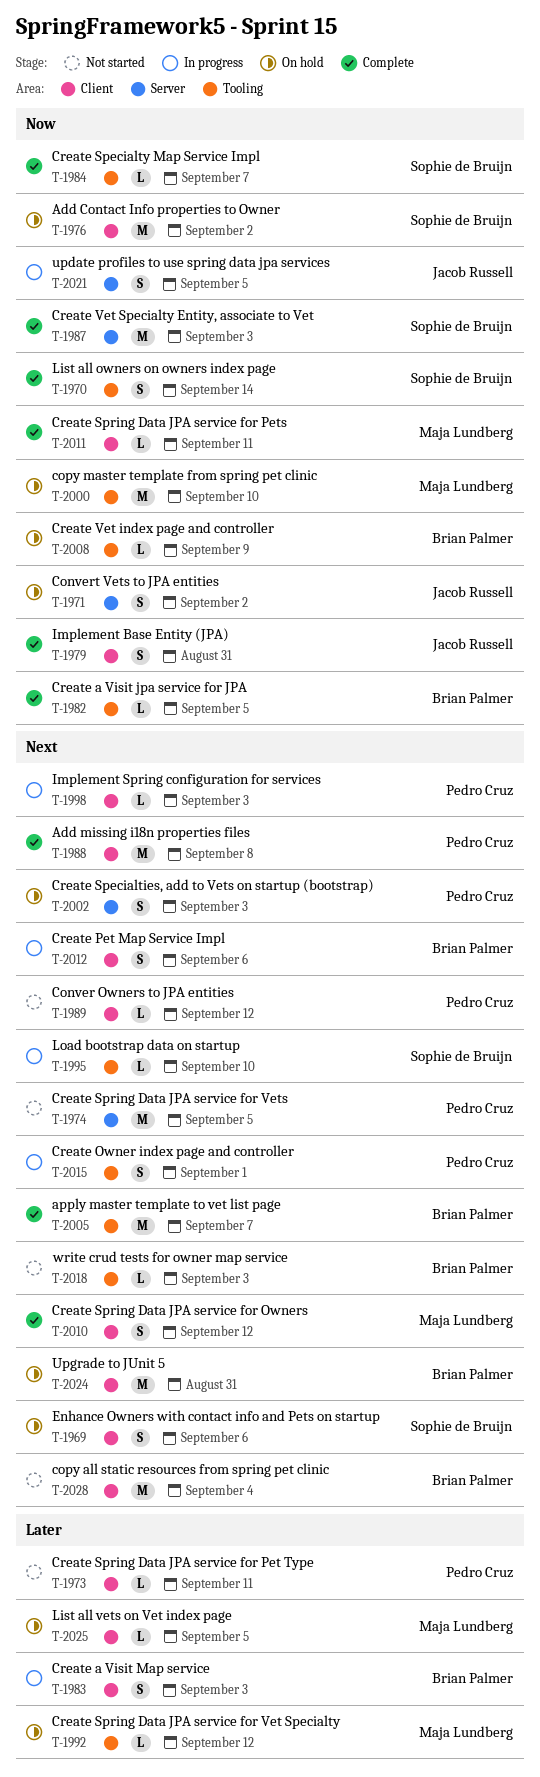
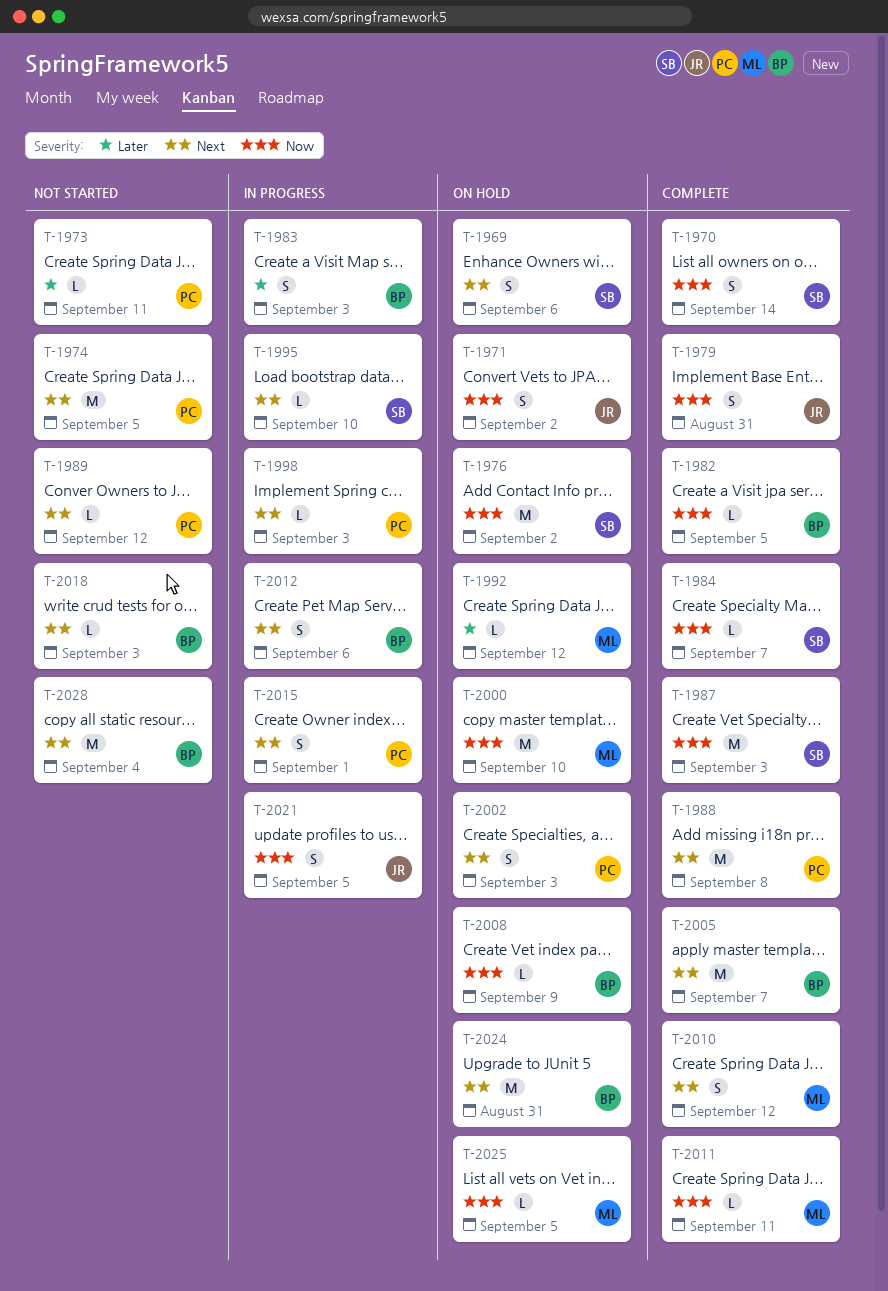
T-2025, priority: Later -> Now

